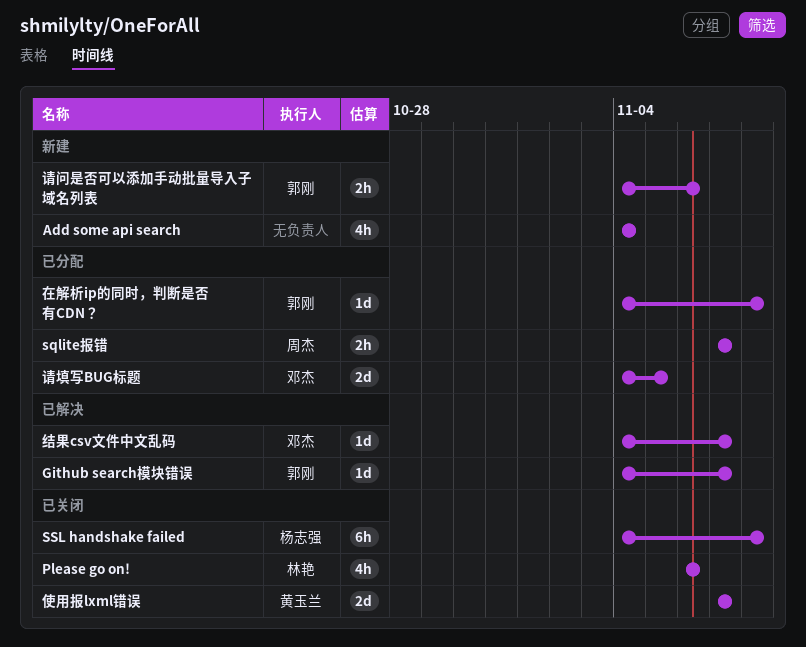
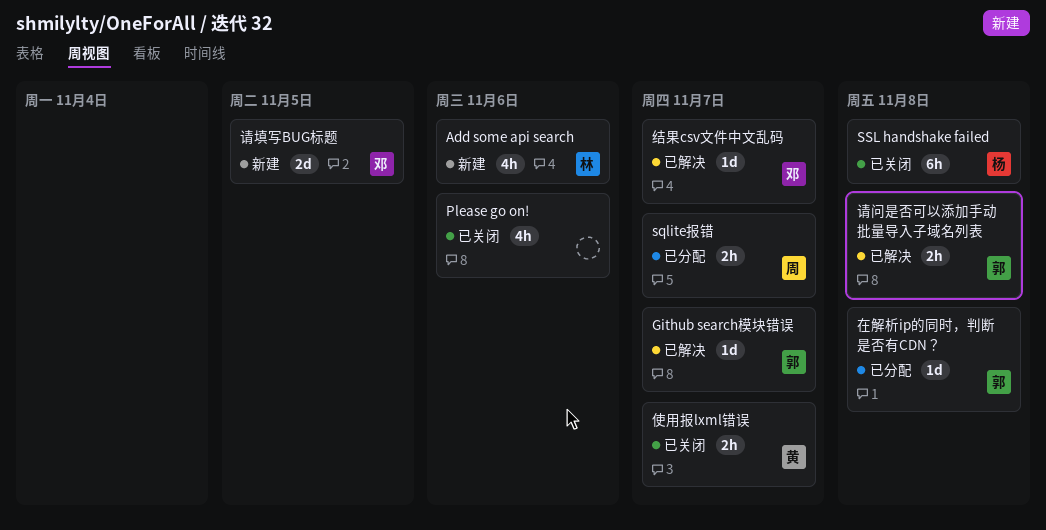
Add some api search, owner: none -> 林艳
Add some api search, due: Nov 4 -> Nov 6
Please go on!, owner: 林艳 -> none
使用报lxml错误, estimate: 2d -> 2h
请填写BUG标题, status: 已分配 -> 新建
请问是否可以添加手动批量导入子域名列表, status: 新建 -> 已解决
请问是否可以添加手动批量导入子域名列表, due: Nov 6 -> Nov 8

